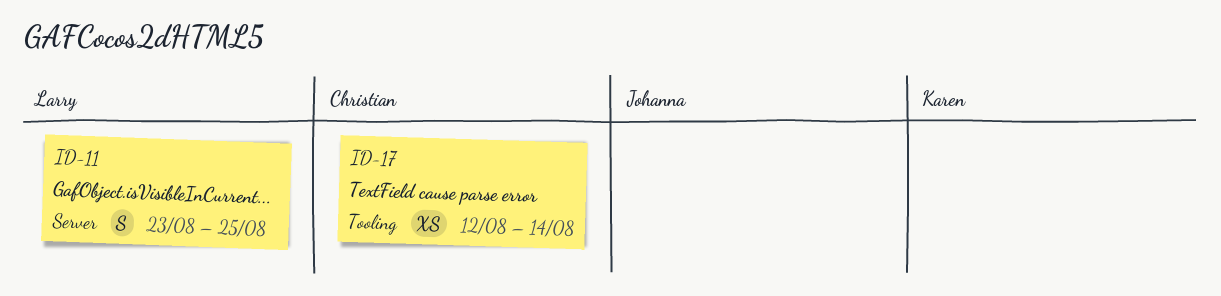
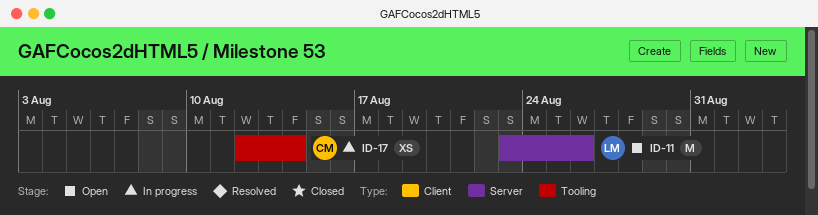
ID-11, estimate: S -> M
ID-11, due: Aug 25 -> Aug 26

